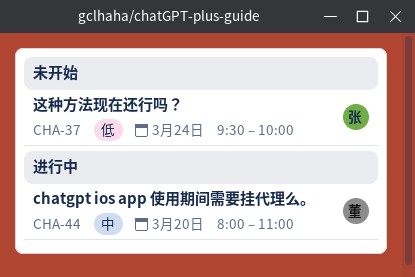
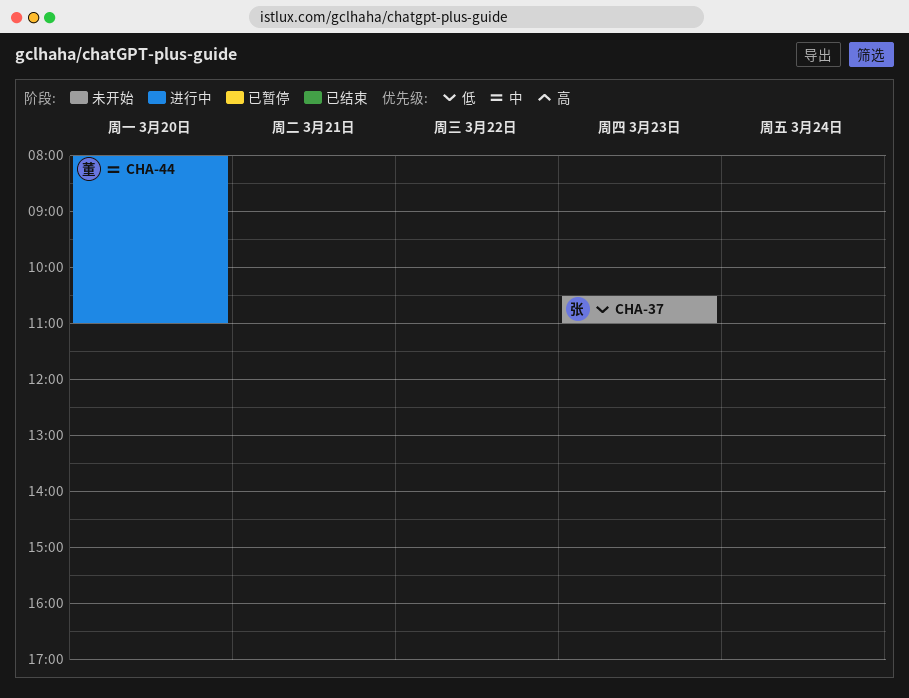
CHA-37, day: Mar 24 -> Mar 23
CHA-37, begins: 09:30 -> 10:30
CHA-37, ends: 10:00 -> 11:00

